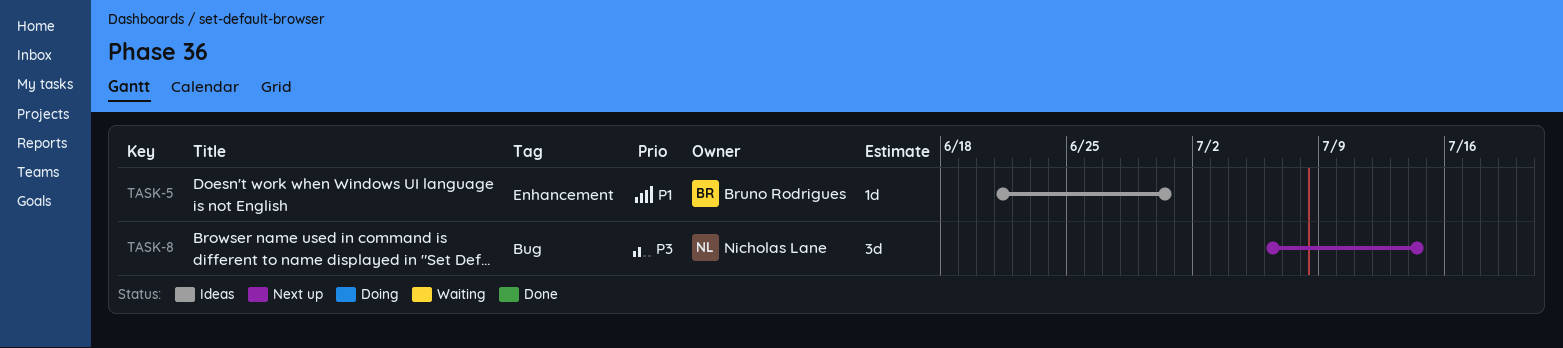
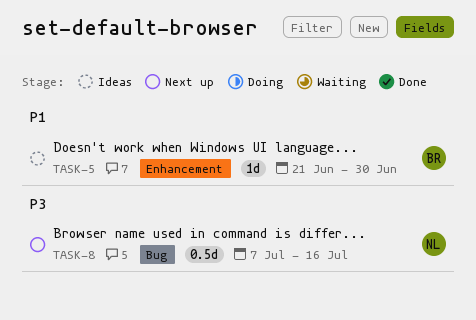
TASK-8, estimate: 3d -> 0.5d
TASK-8, start: Jul 6 -> Jul 7
TASK-8, due: Jul 14 -> Jul 16

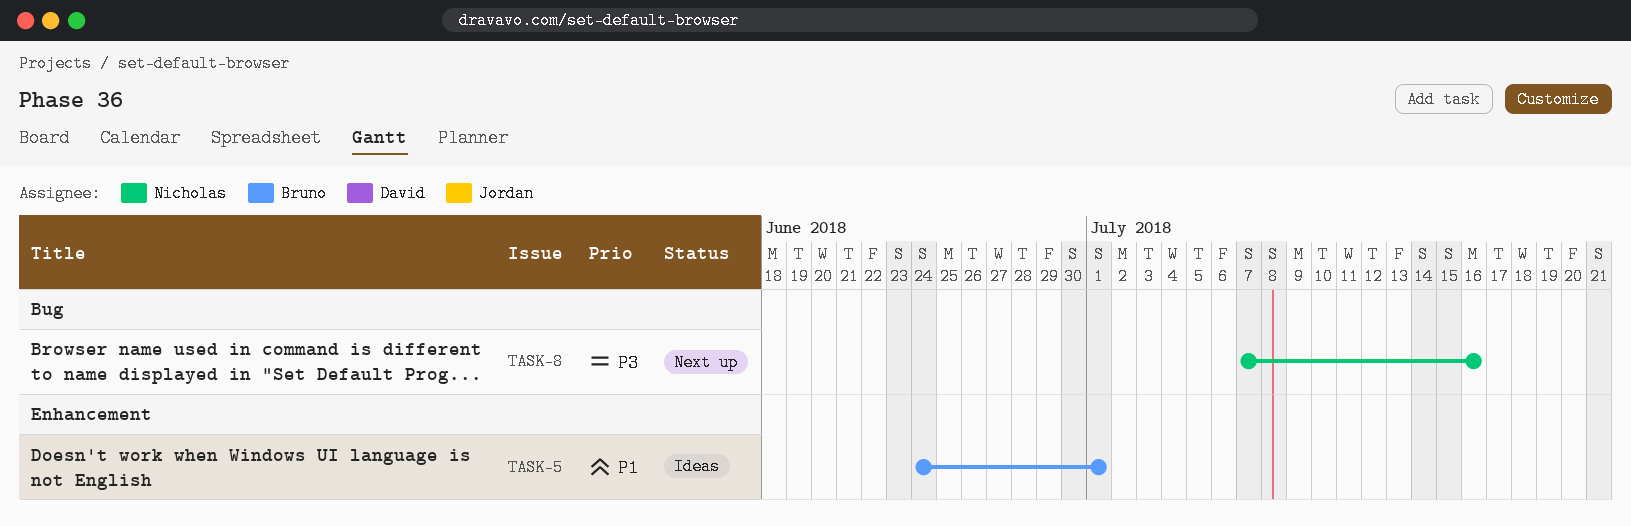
TASK-5, start: Jun 21 -> Jun 24
TASK-5, due: Jun 30 -> Jul 1

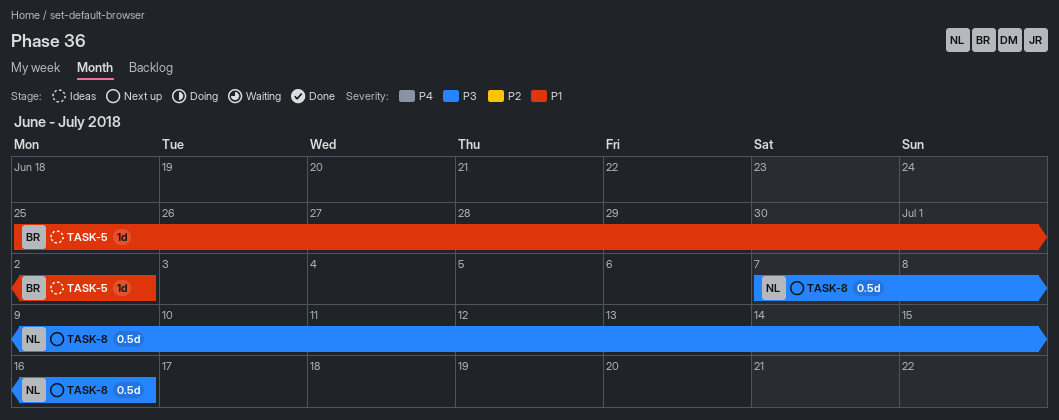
TASK-5, start: Jun 24 -> Jun 25
TASK-5, due: Jul 1 -> Jul 2

